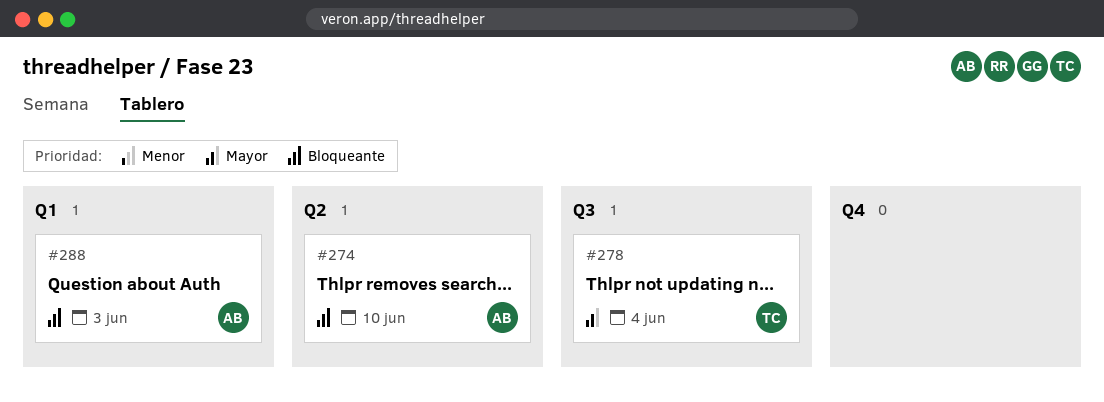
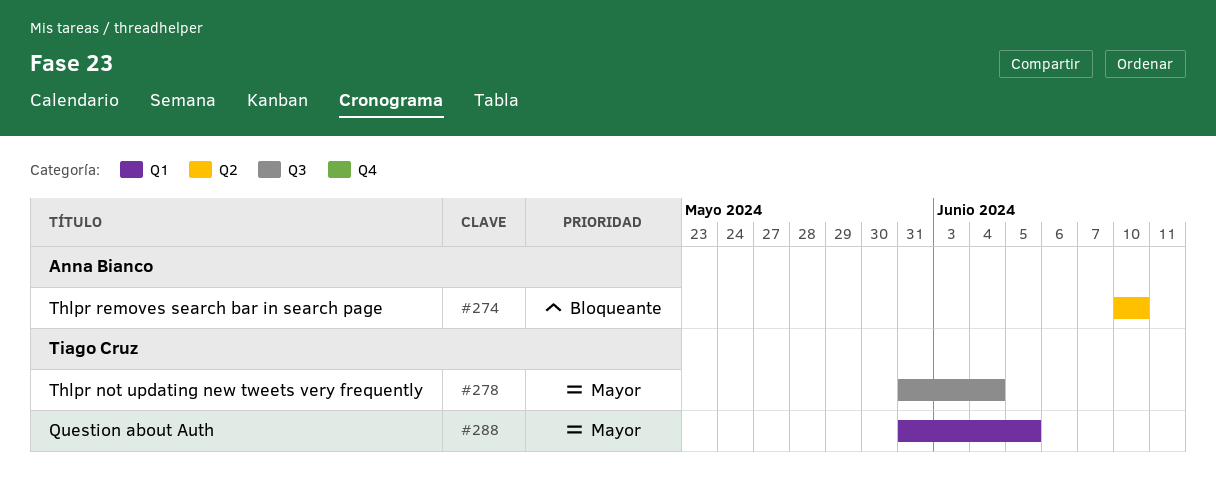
#288, owner: Anna Bianco -> Tiago Cruz
#288, priority: Bloqueante -> Mayor
#288, due: Jun 3 -> Jun 5

